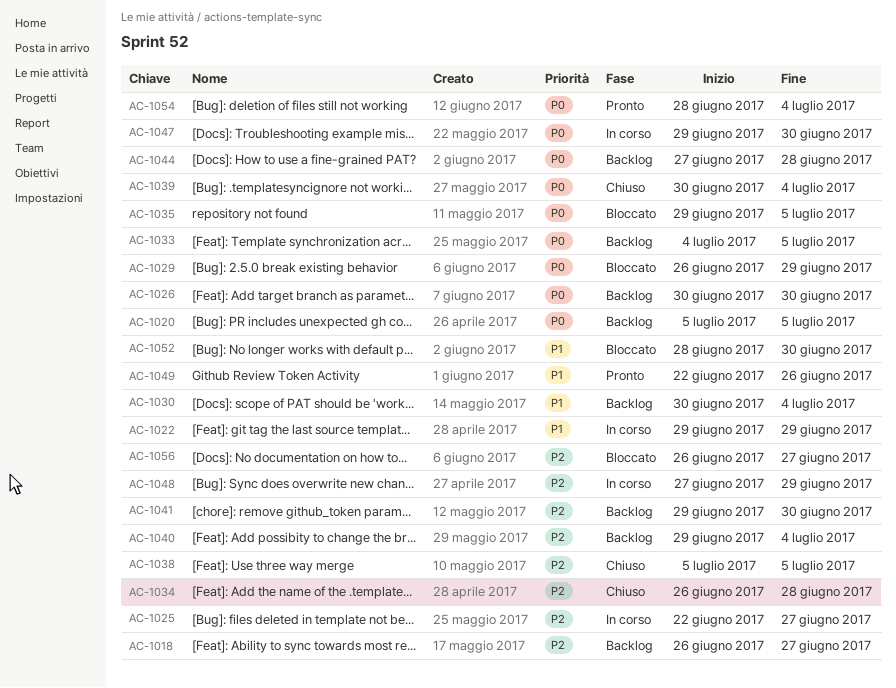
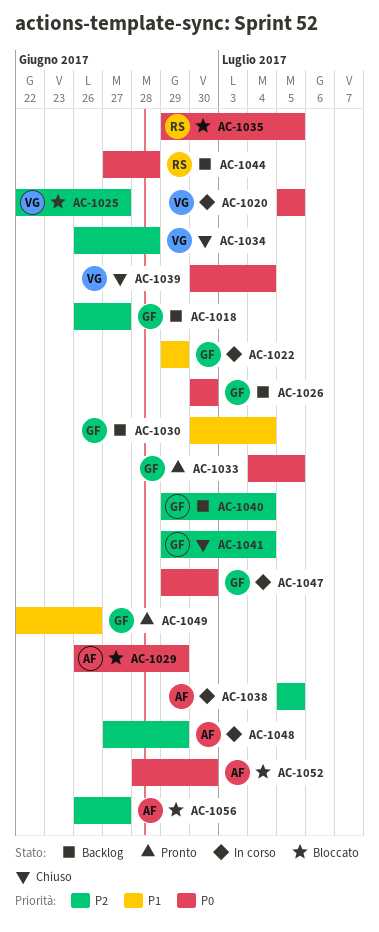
AC-1020, status: Backlog -> In corso
AC-1025, status: In corso -> Bloccato
AC-1033, status: Backlog -> Pronto
AC-1038, status: Chiuso -> In corso
AC-1041, status: Backlog -> Chiuso
AC-1041, due: Jun 30 -> Jul 4
AC-1052, priority: P1 -> P0
AC-1054: present -> none

